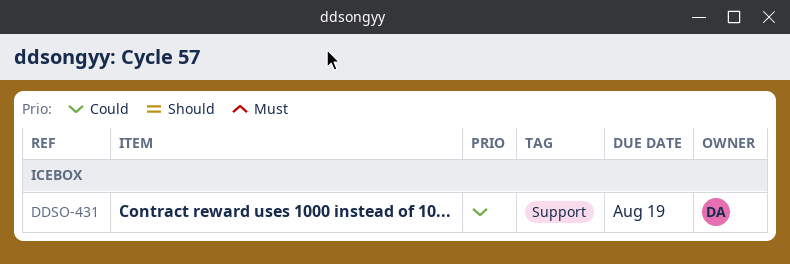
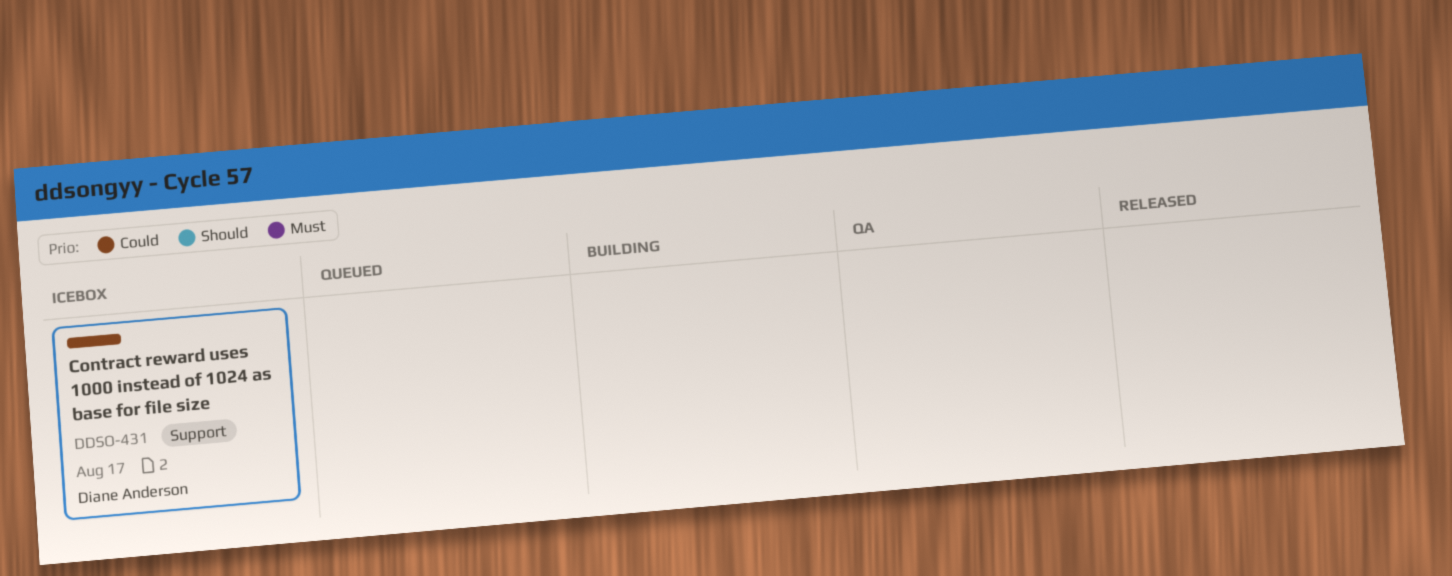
DDSO-431, due: Aug 19 -> Aug 17

